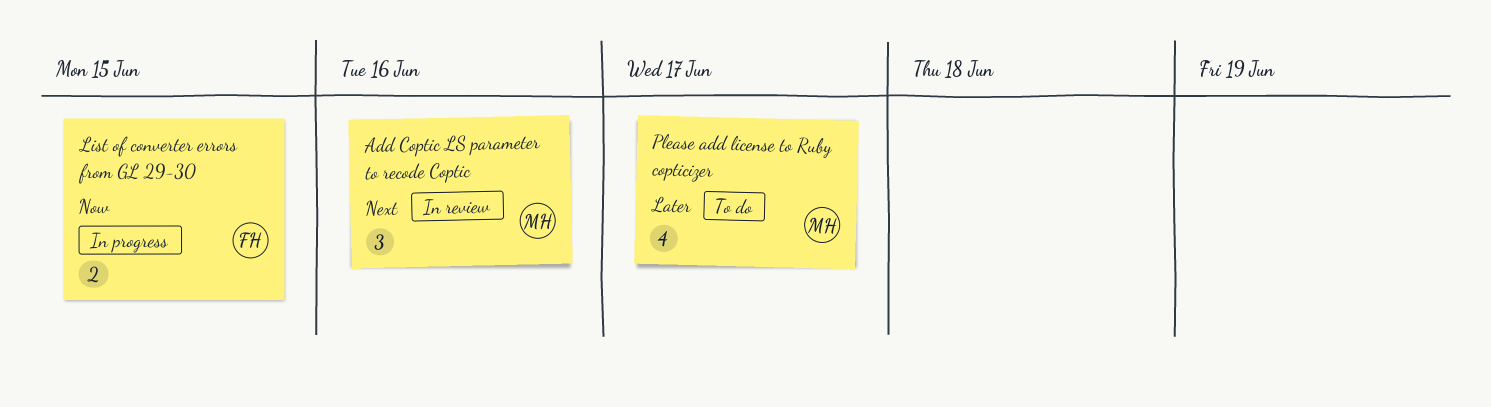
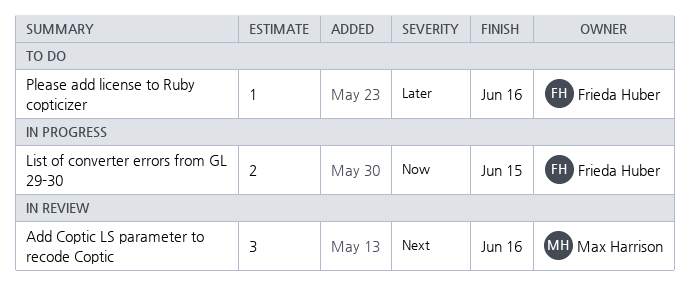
Please add license to Ruby copticizer, owner: Max Harrison -> Frieda Huber
Please add license to Ruby copticizer, estimate: 4 -> 1
Please add license to Ruby copticizer, due: Jun 17 -> Jun 16

